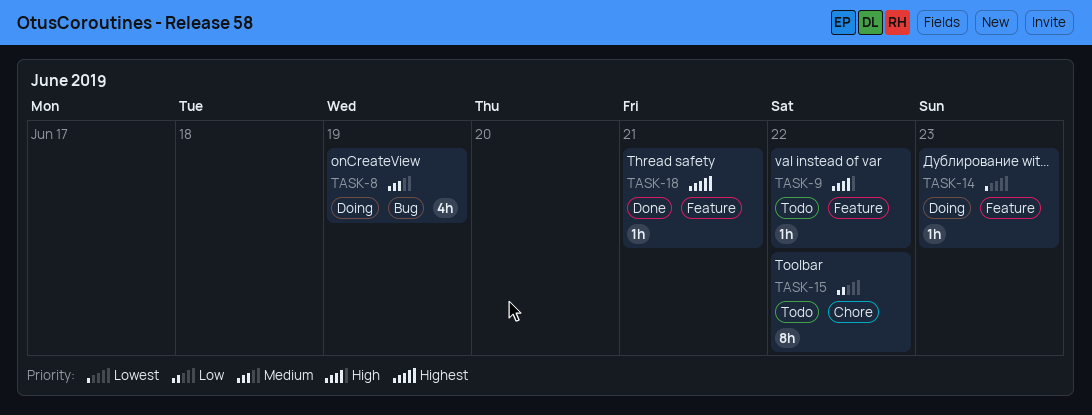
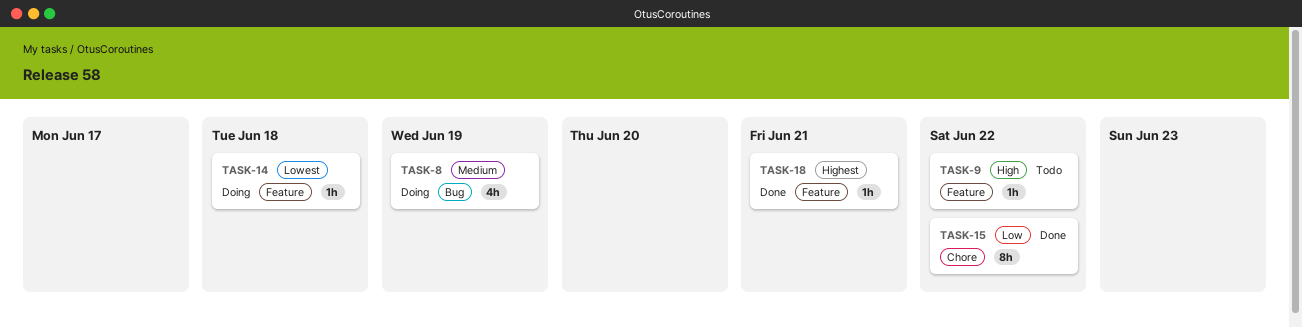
TASK-14, due: Jun 23 -> Jun 18
TASK-15, status: Todo -> Done

